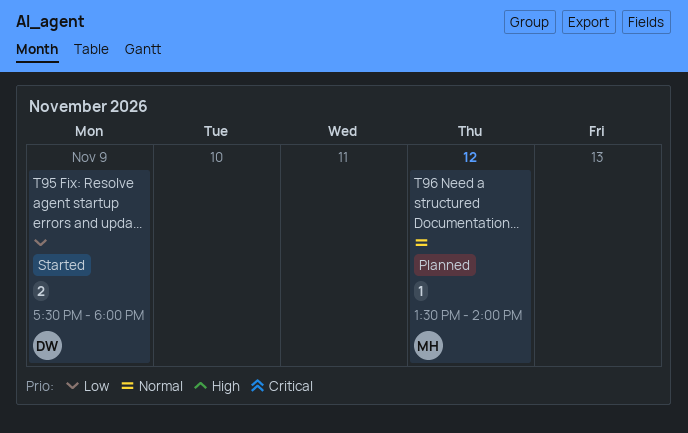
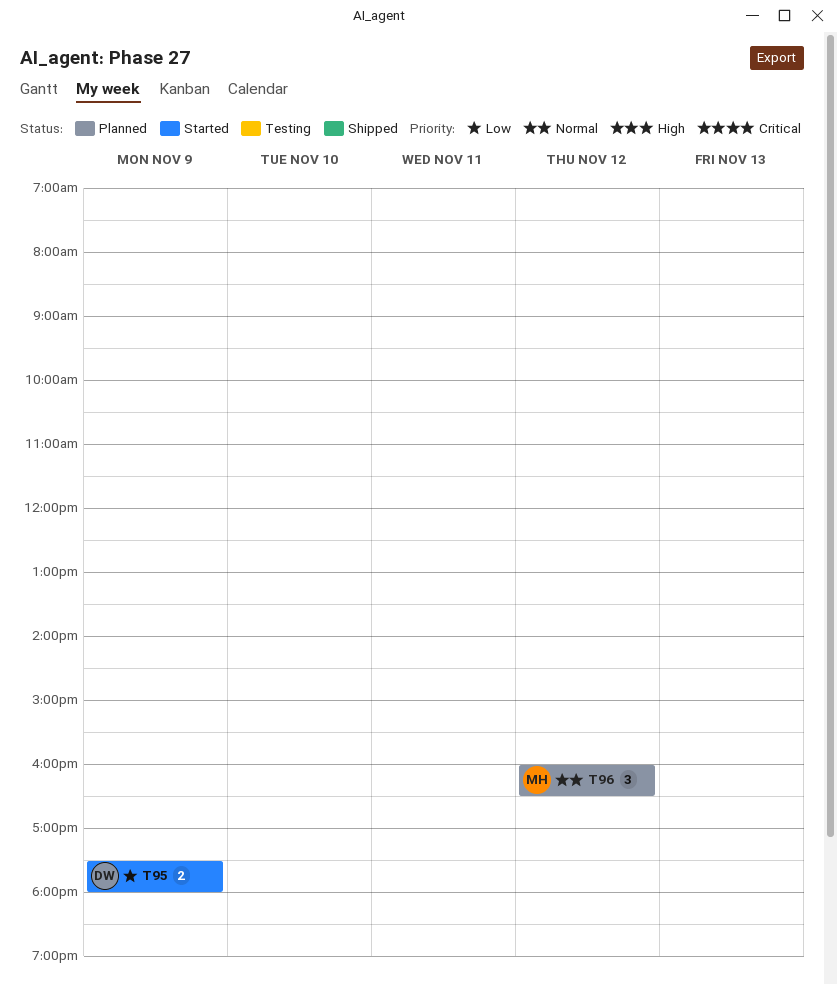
T96, estimate: 1 -> 3
T96, begins: 13:30 -> 16:00
T96, ends: 14:00 -> 16:30

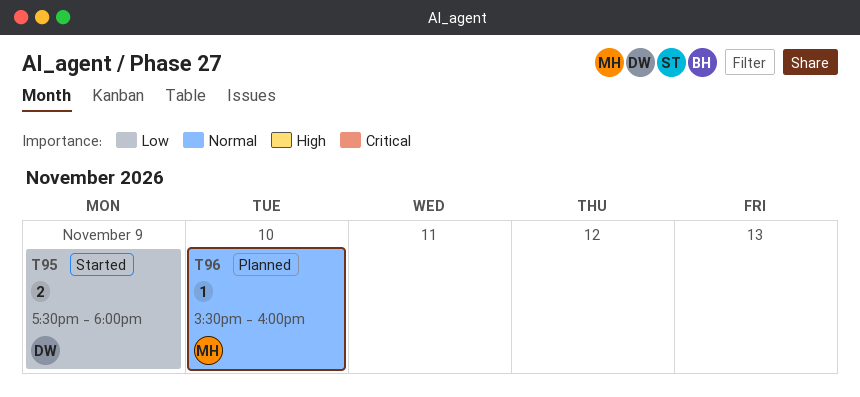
T96, estimate: 3 -> 1
T96, day: Nov 12 -> Nov 10
T96, begins: 16:00 -> 15:30
T96, ends: 16:30 -> 16:00

